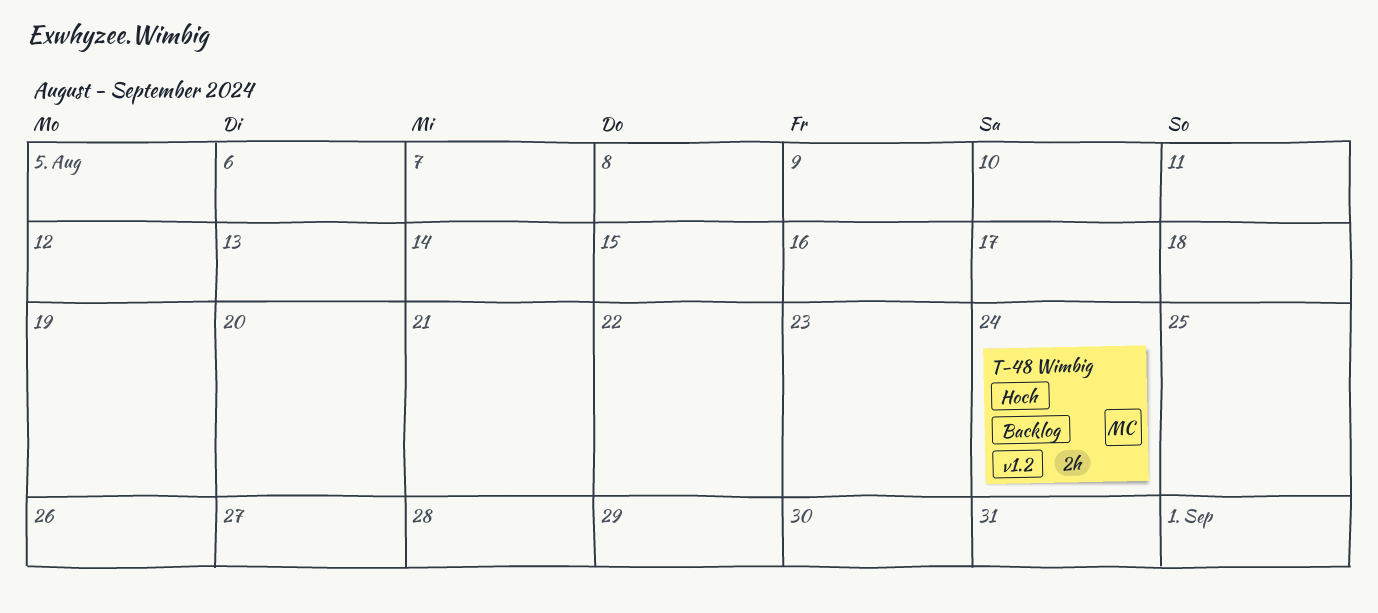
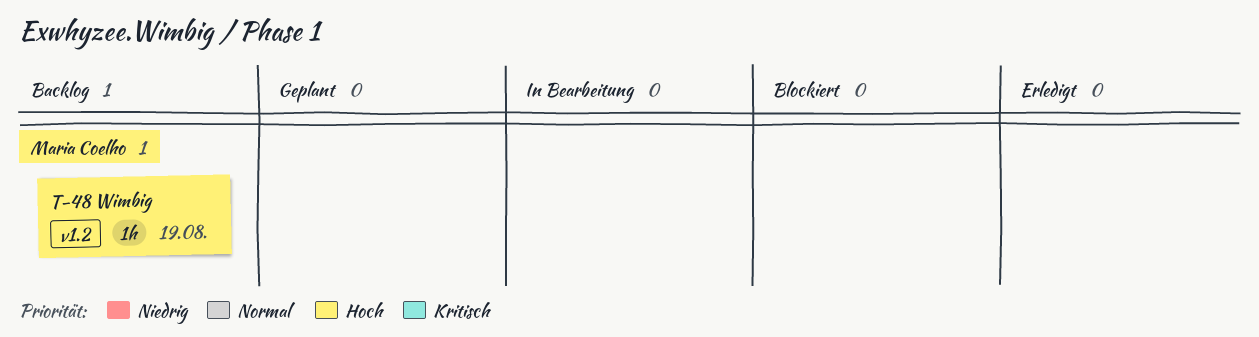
T-48, estimate: 2h -> 1h
T-48, due: Aug 24 -> Aug 19

